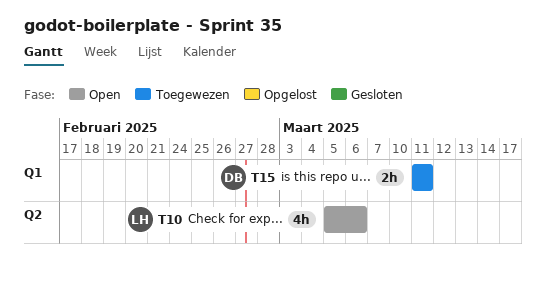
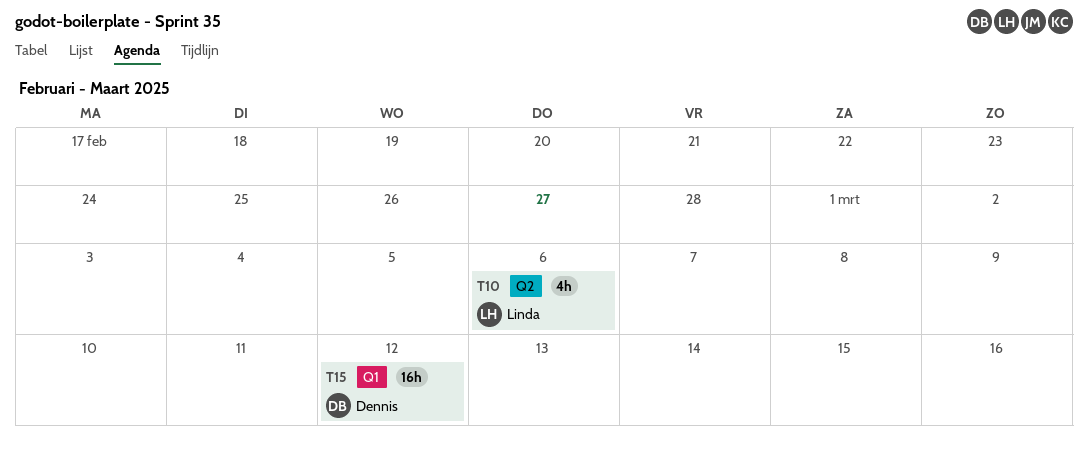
T15, estimate: 2h -> 16h
T15, due: Mar 11 -> Mar 12

